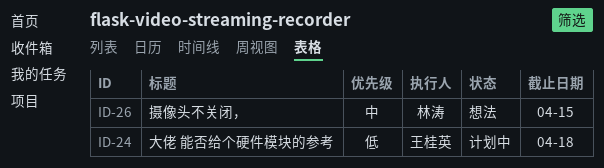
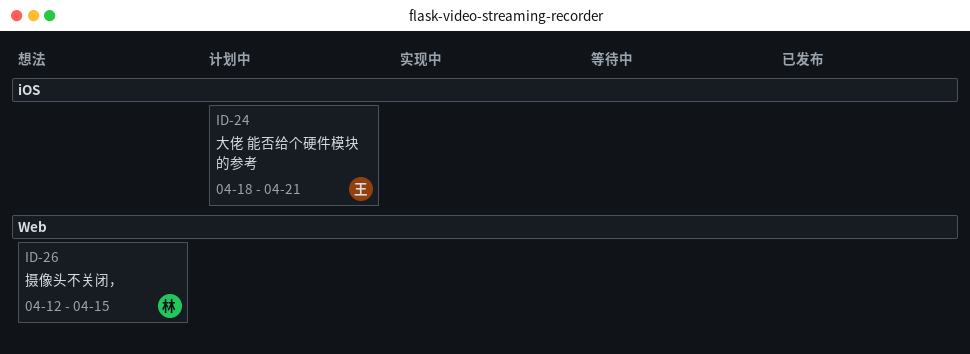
ID-24, due: Apr 18 -> Apr 21

